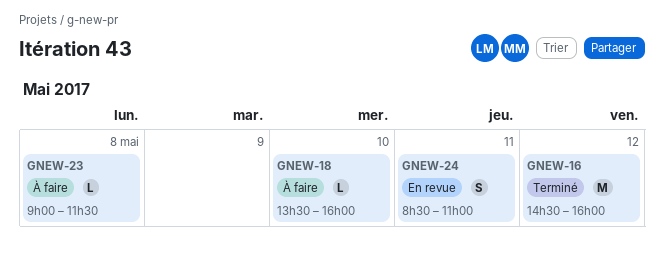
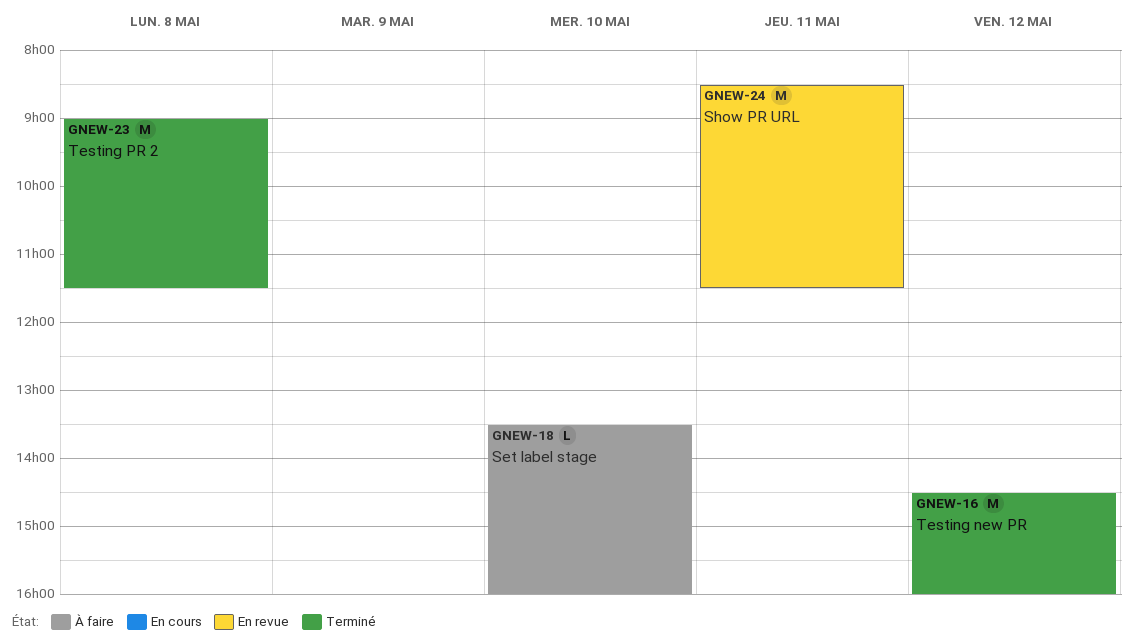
GNEW-23, status: À faire -> Terminé
GNEW-23, estimate: L -> M
GNEW-24, estimate: S -> M
GNEW-24, ends: 11:00 -> 11:30

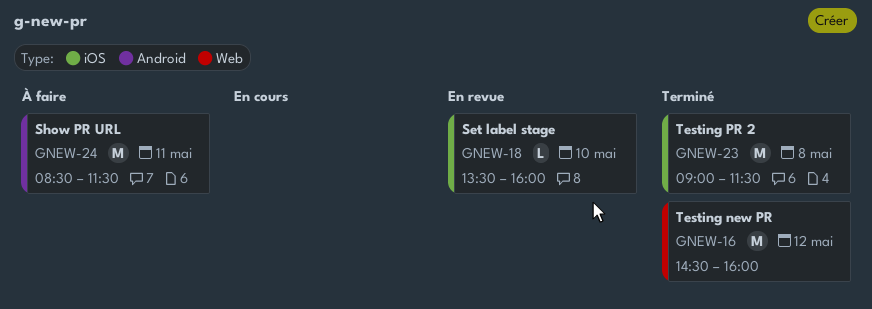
GNEW-18, status: À faire -> En revue
GNEW-24, status: En revue -> À faire

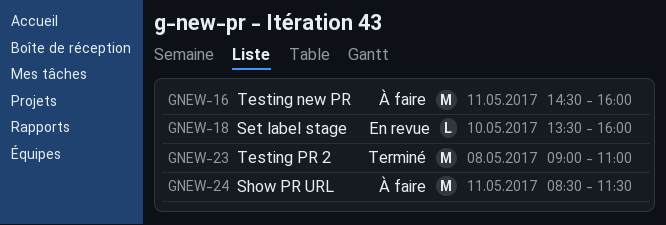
GNEW-16, status: Terminé -> À faire
GNEW-16, day: May 12 -> May 11
GNEW-23, ends: 11:30 -> 11:00

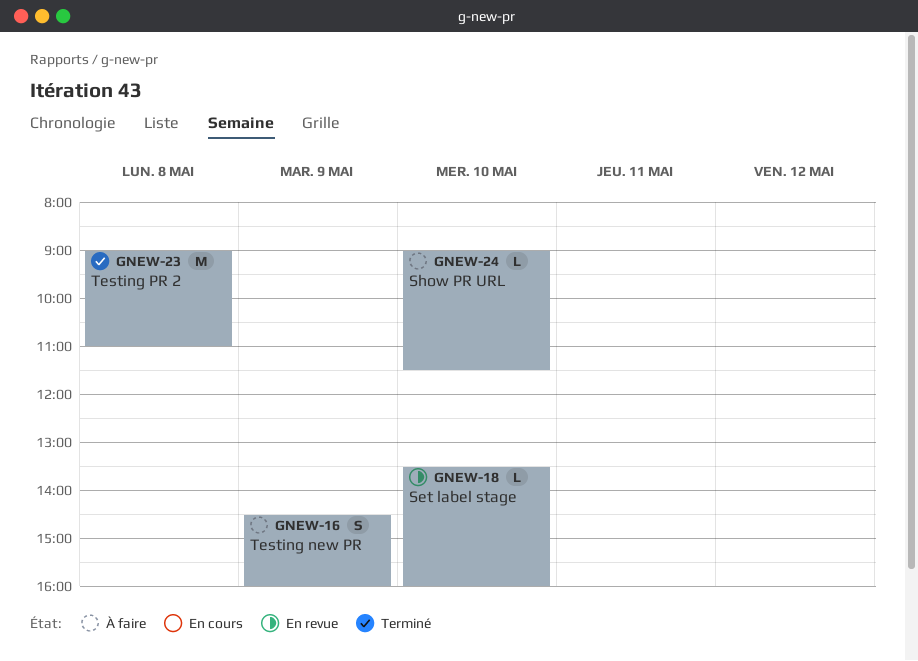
GNEW-16, estimate: M -> S
GNEW-16, day: May 11 -> May 9
GNEW-24, estimate: M -> L
GNEW-24, day: May 11 -> May 10
GNEW-24, begins: 08:30 -> 09:00

